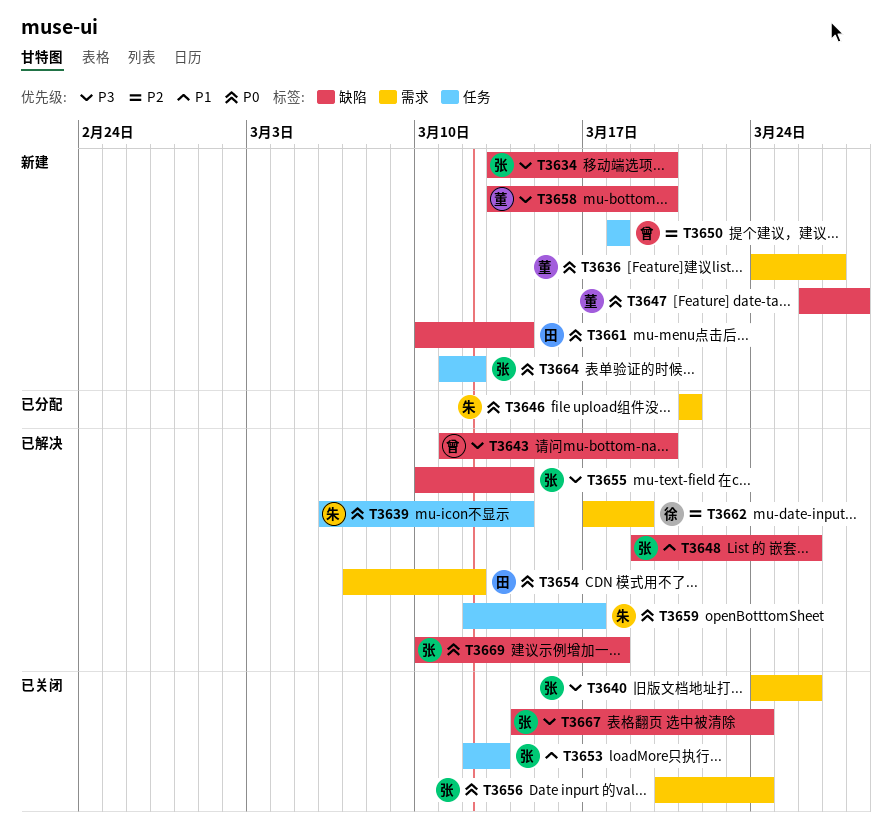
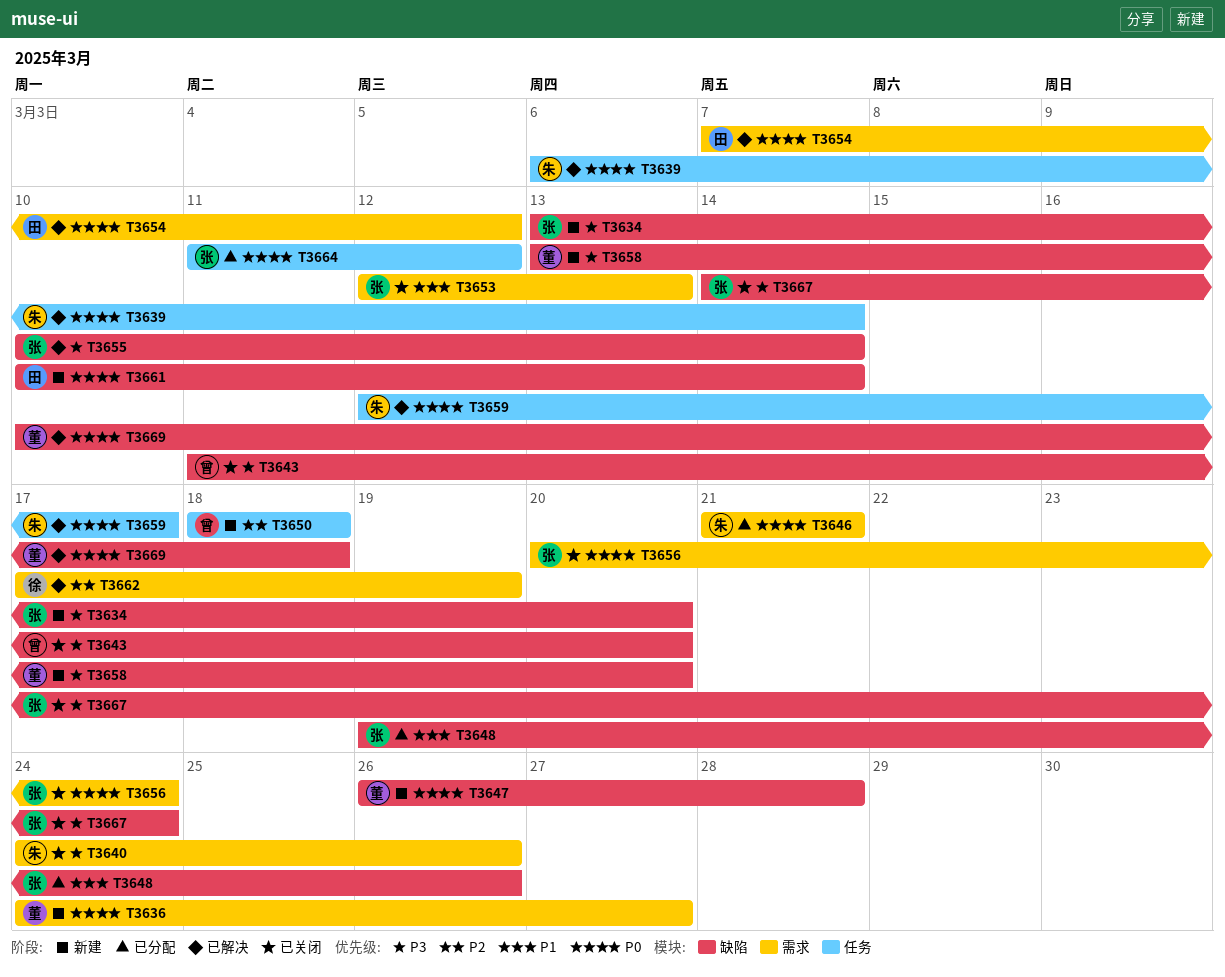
T3640, owner: 张 -> 朱
T3643, status: 已解决 -> 已关闭
T3648, status: 已解决 -> 已分配
T3653, label: 任务 -> 需求
T3664, status: 新建 -> 已分配
T3669, owner: 张 -> 董

